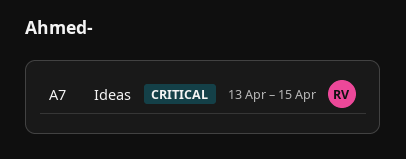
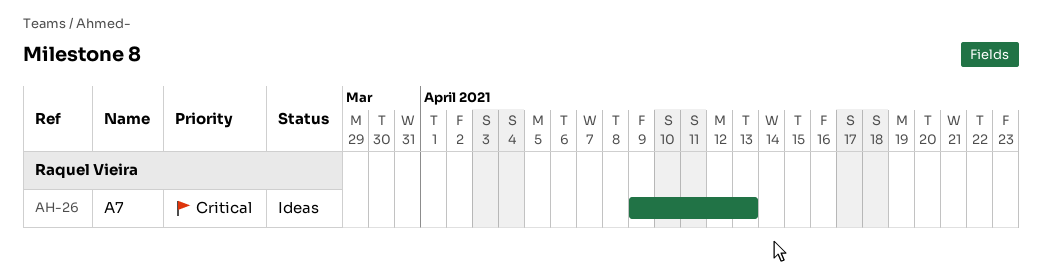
A7, start: Apr 13 -> Apr 9
A7, due: Apr 15 -> Apr 13

